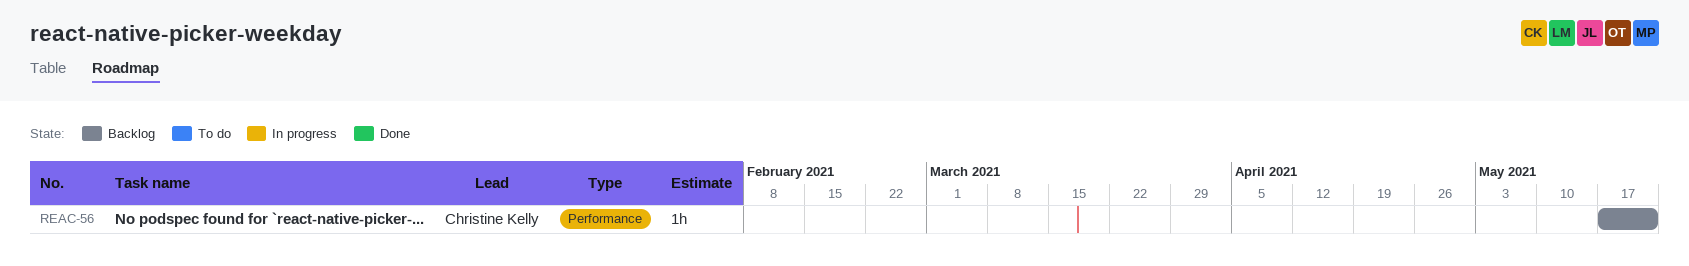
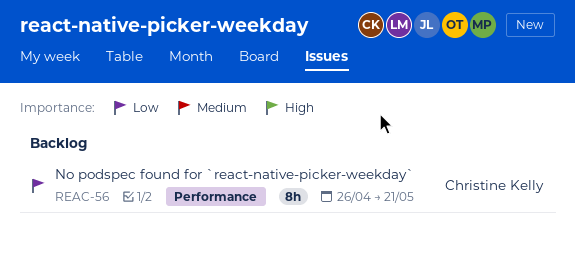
REAC-56, estimate: 1h -> 8h
REAC-56, start: May 17 -> Apr 26

